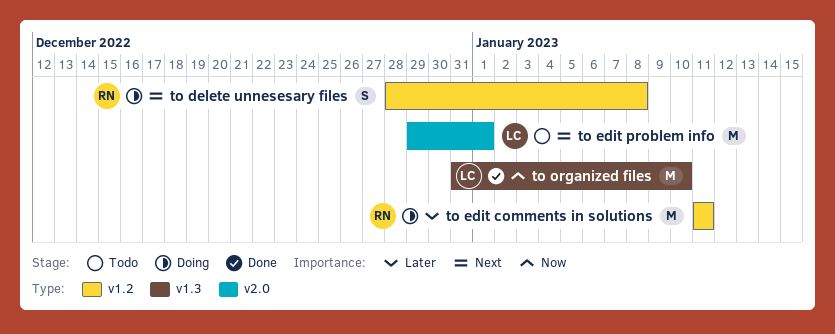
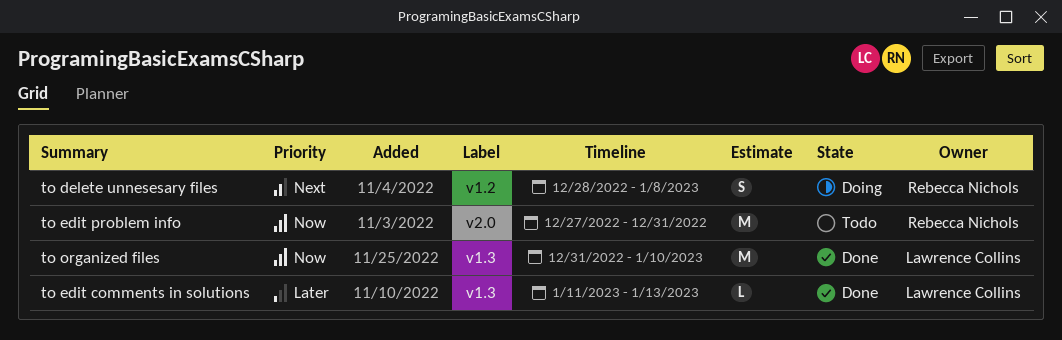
to edit comments in solutions, status: Doing -> Done
to edit comments in solutions, owner: Rebecca Nichols -> Lawrence Collins
to edit comments in solutions, label: v1.2 -> v1.3
to edit comments in solutions, estimate: M -> L
to edit comments in solutions, due: Jan 11 -> Jan 13
to edit problem info, owner: Lawrence Collins -> Rebecca Nichols
to edit problem info, priority: Next -> Now
to edit problem info, start: Dec 29 -> Dec 27
to edit problem info, due: Jan 1 -> Dec 31

